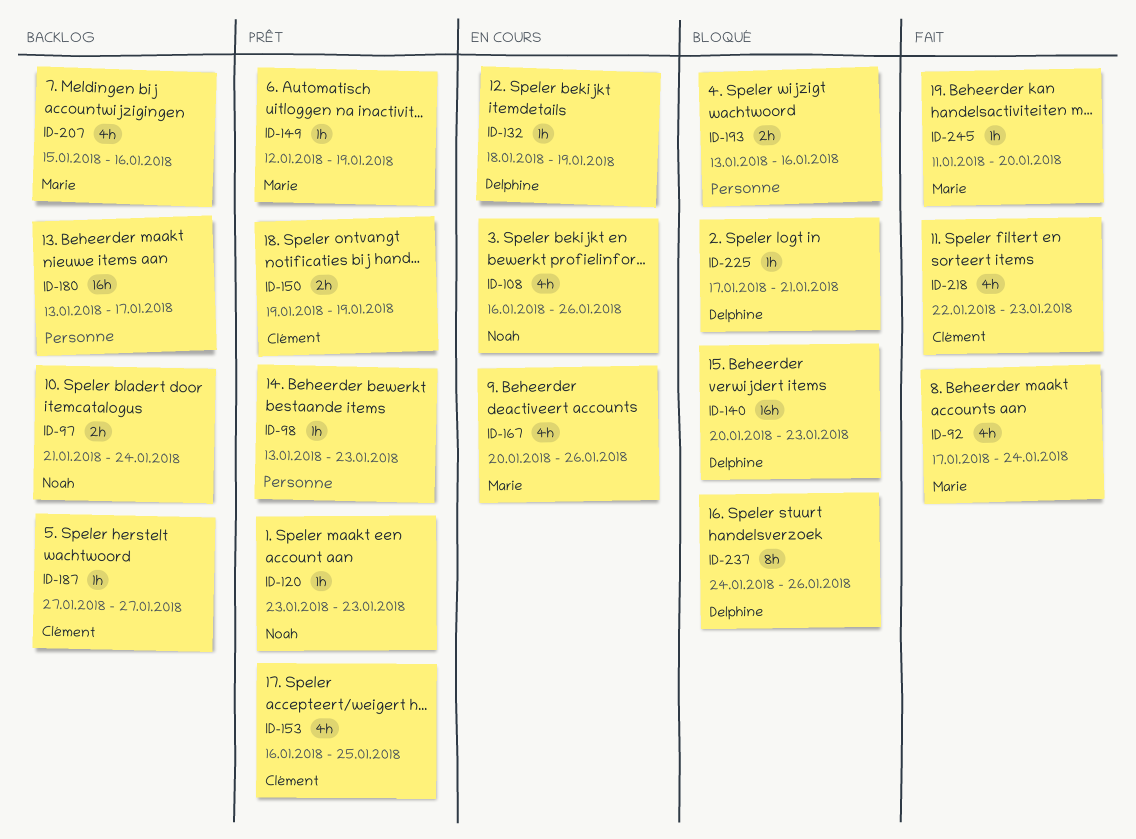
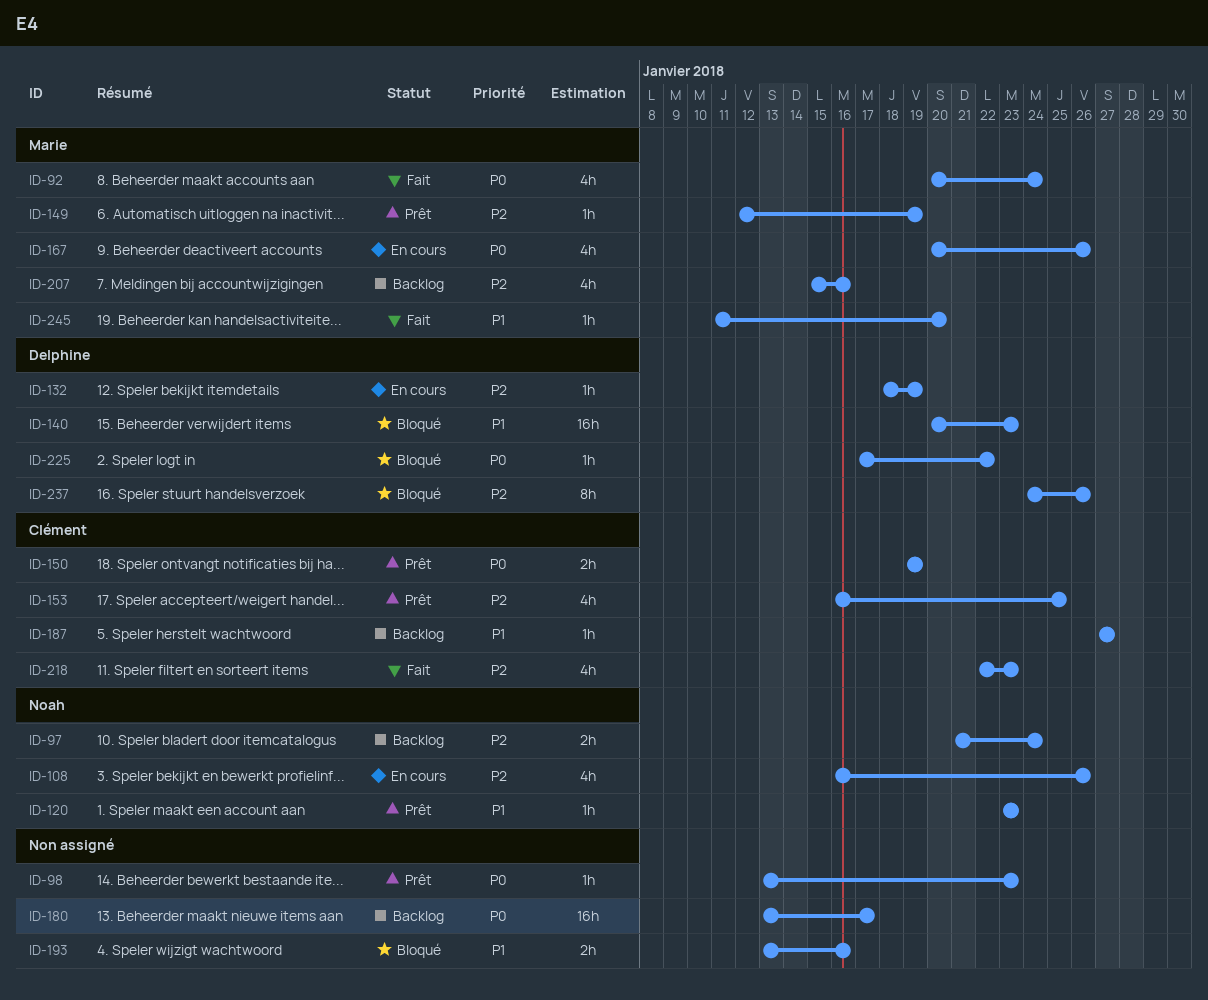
ID-92, start: Jan 17 -> Jan 20
ID-225, due: Jan 21 -> Jan 22

